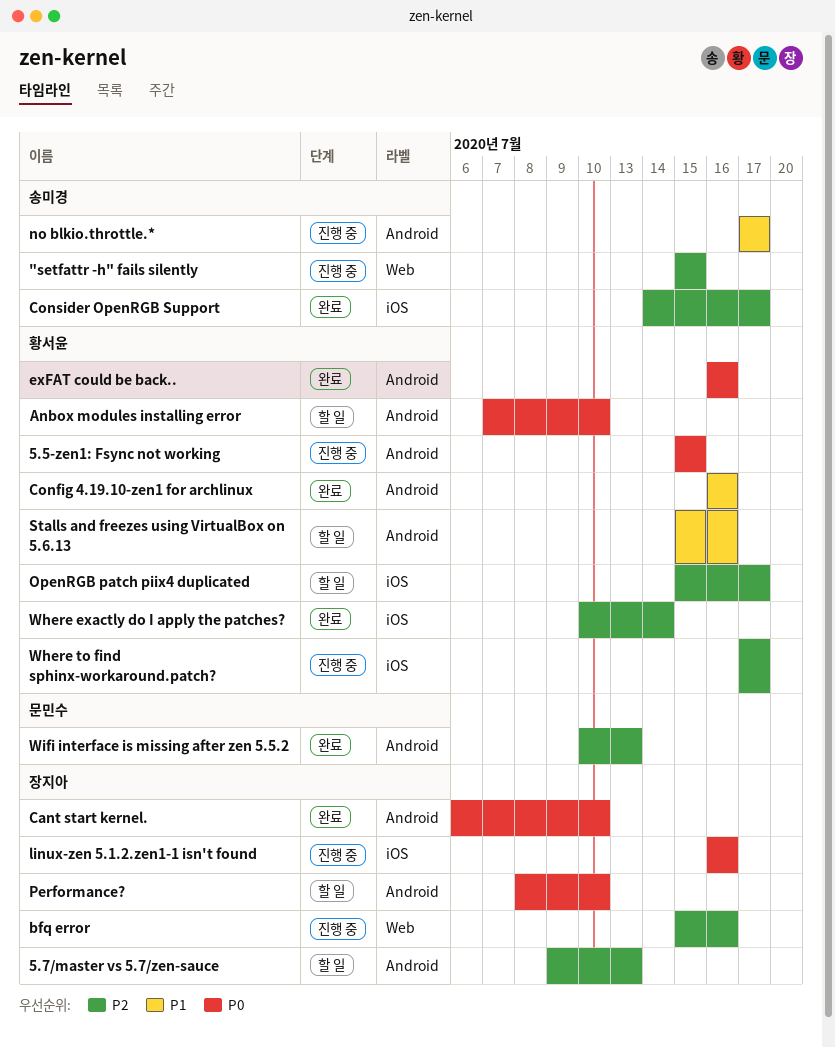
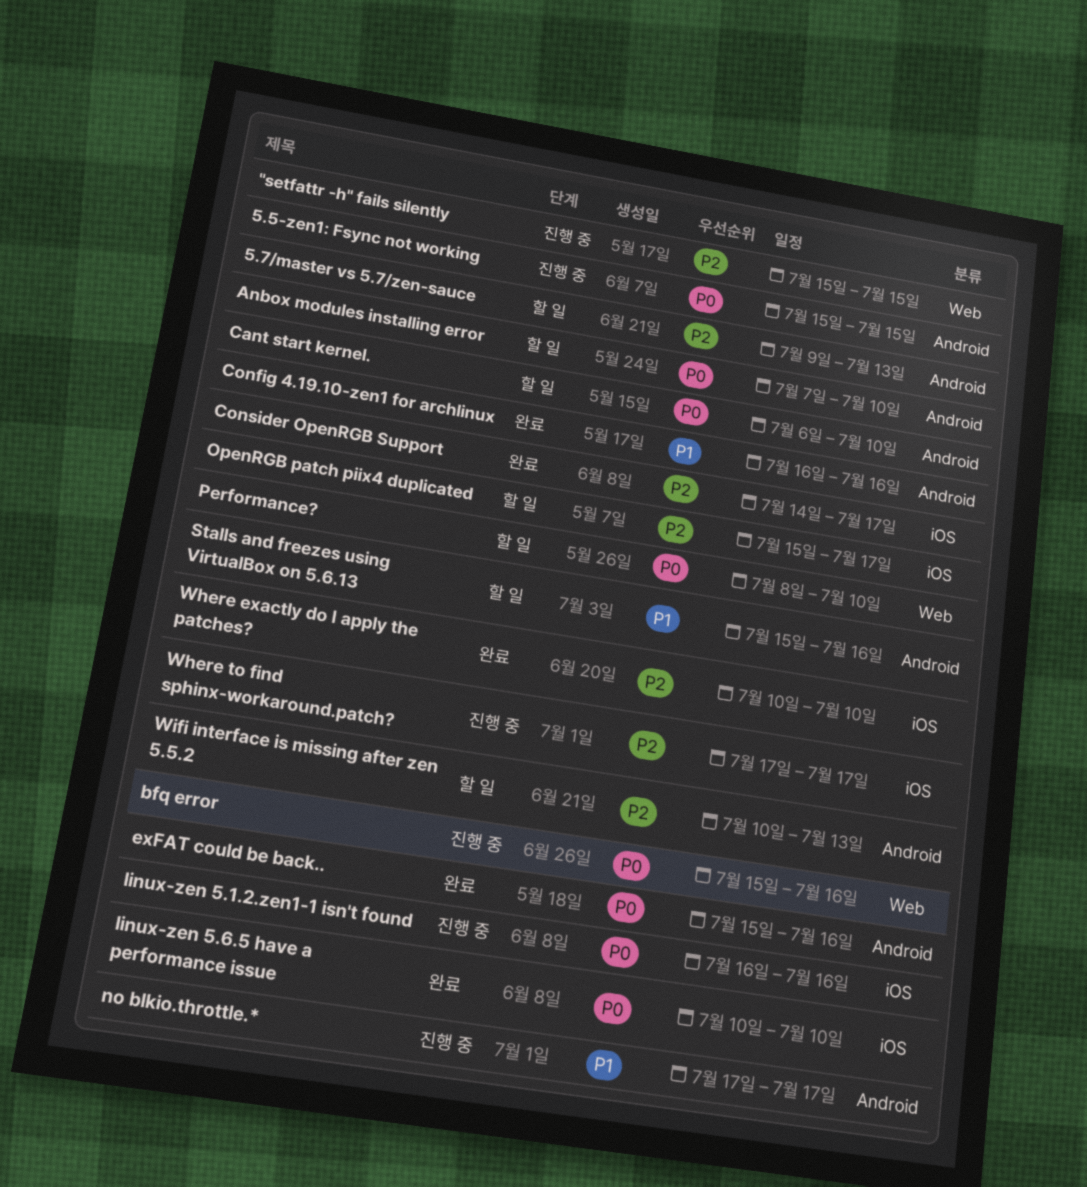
bfq error, priority: P2 -> P0
Cant start kernel., status: 완료 -> 할 일
exFAT could be back.., start: Jul 16 -> Jul 15
linux-zen 5.6.5 have a performance issue: none -> present
Performance?, label: Android -> Web
Where exactly do I apply the patches?, due: Jul 14 -> Jul 10
Wifi interface is missing after zen 5.5.2, status: 완료 -> 할 일

